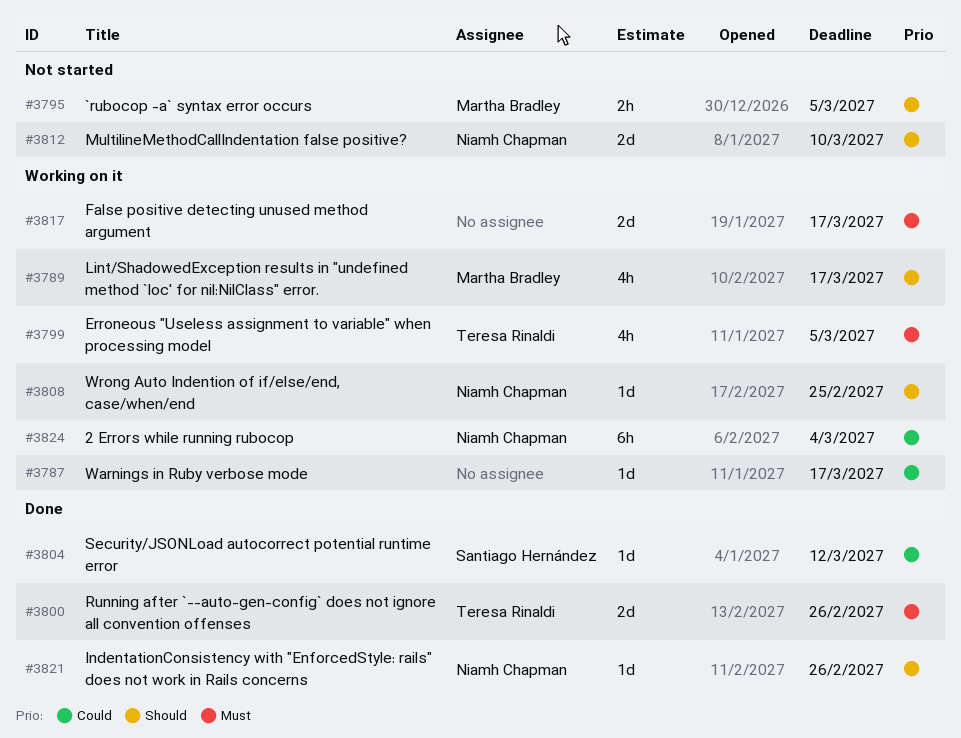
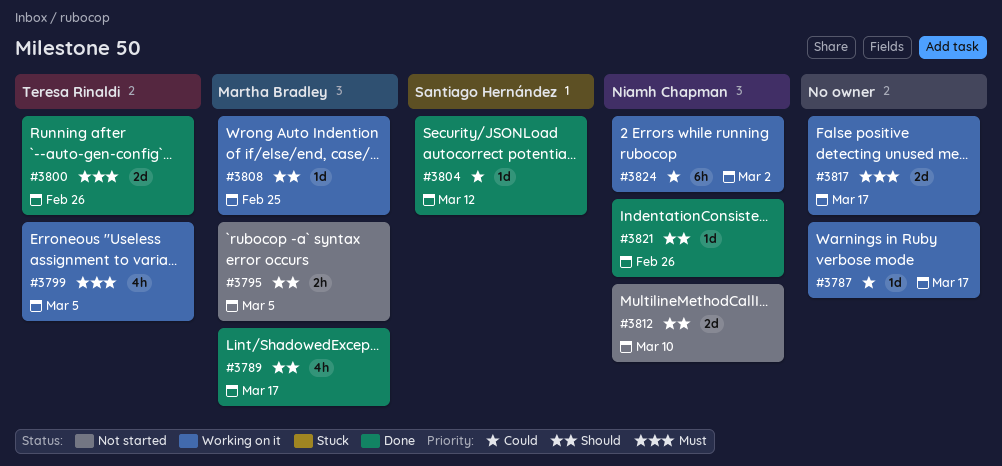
#3789, status: Working on it -> Done
#3808, owner: Niamh Chapman -> Martha Bradley
#3824, due: Mar 4 -> Mar 2

